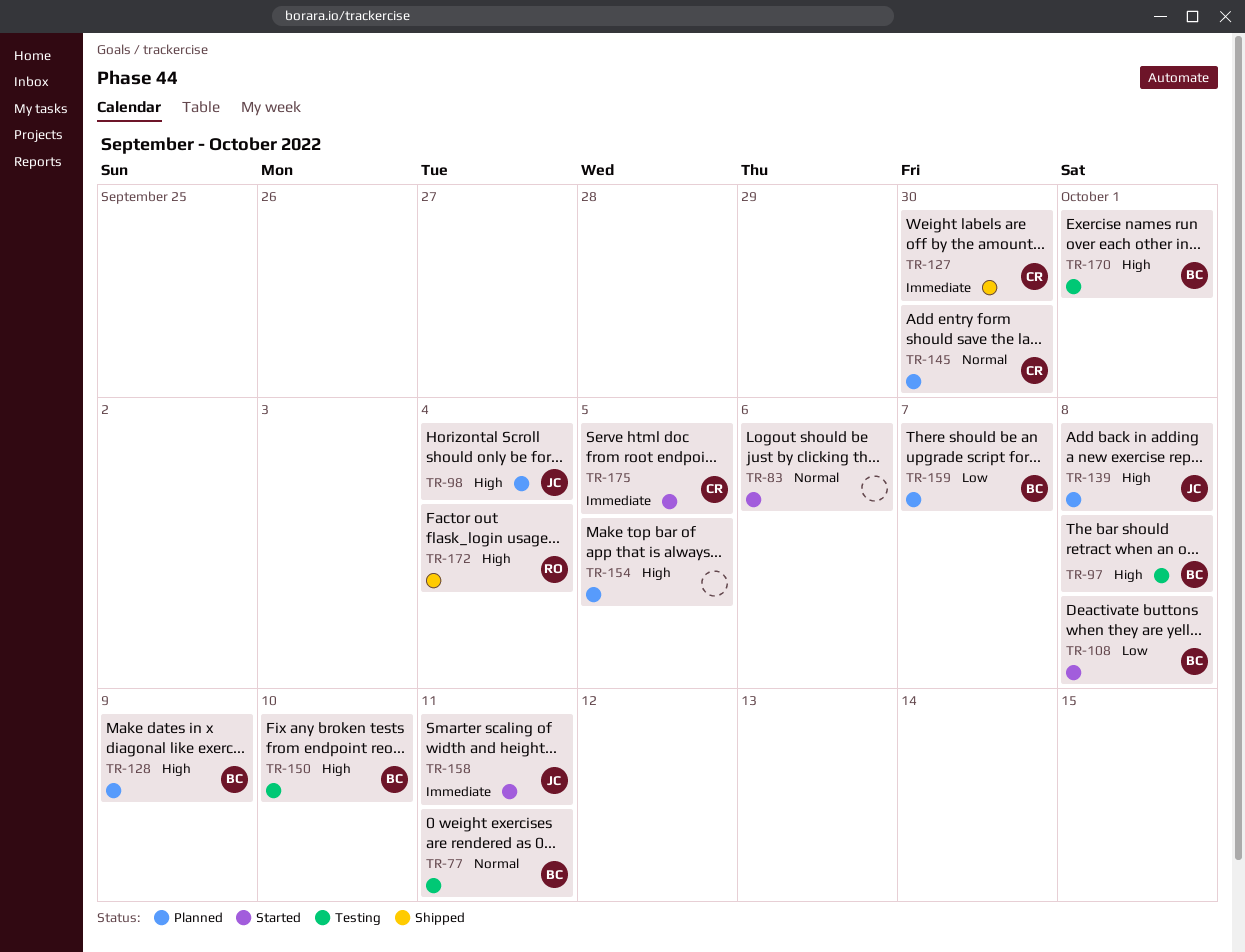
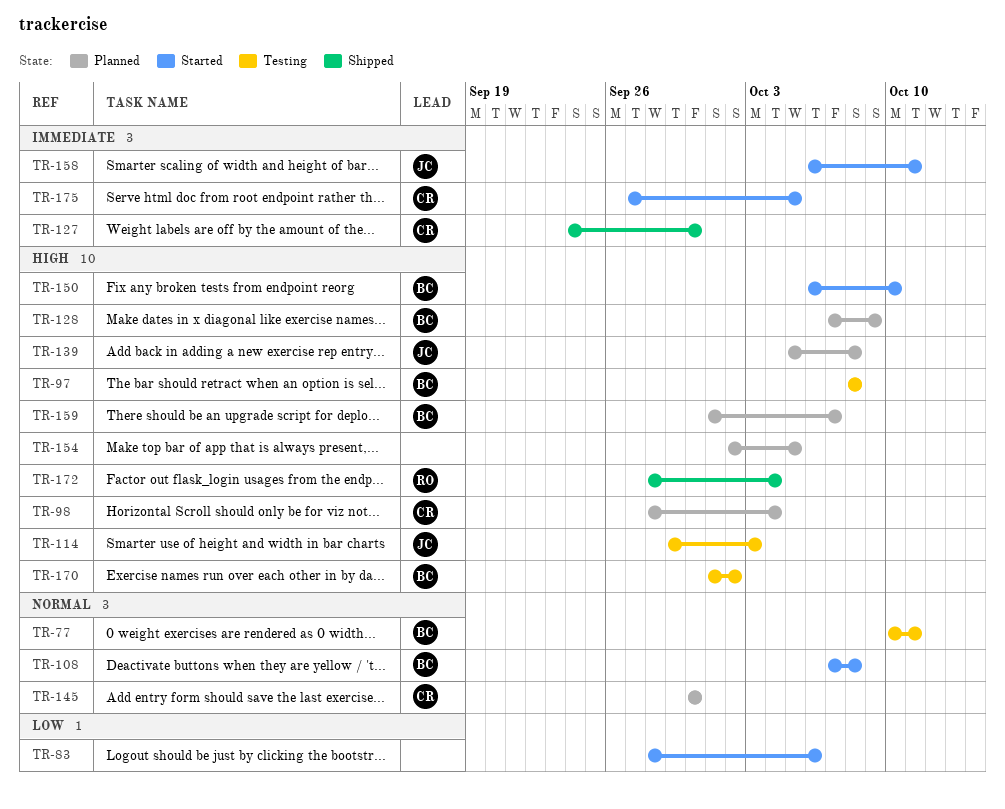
TR-83, priority: Normal -> Low
TR-98, owner: JC -> CR
TR-108, priority: Low -> Normal
TR-114: none -> present
TR-150, status: Testing -> Started
TR-159, priority: Low -> High
TR-170, due: Oct 1 -> Oct 2

